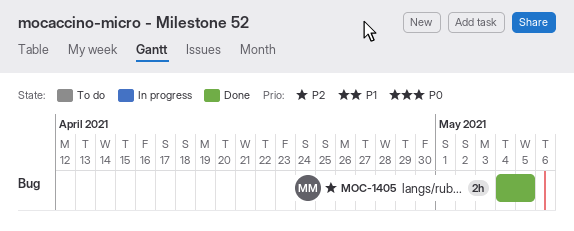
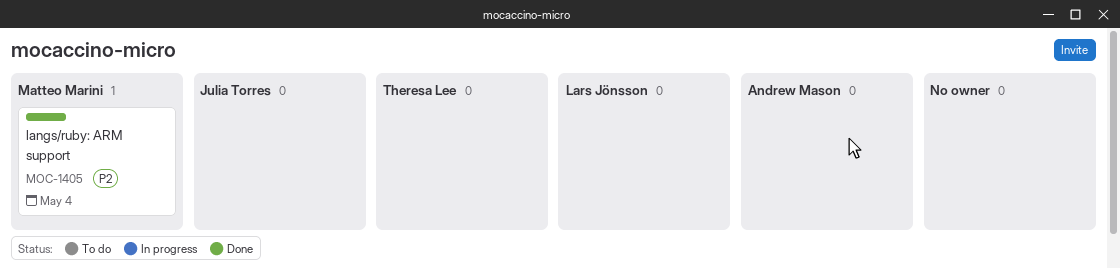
MOC-1405, due: May 5 -> May 4

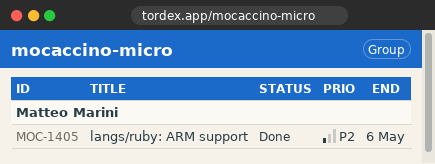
MOC-1405, due: May 4 -> May 6

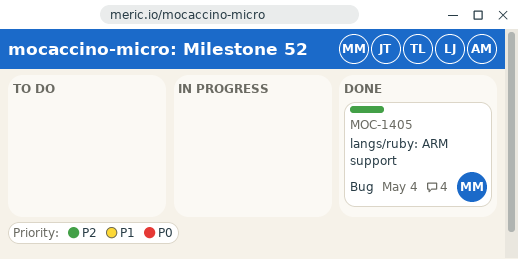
MOC-1405, due: May 6 -> May 4

